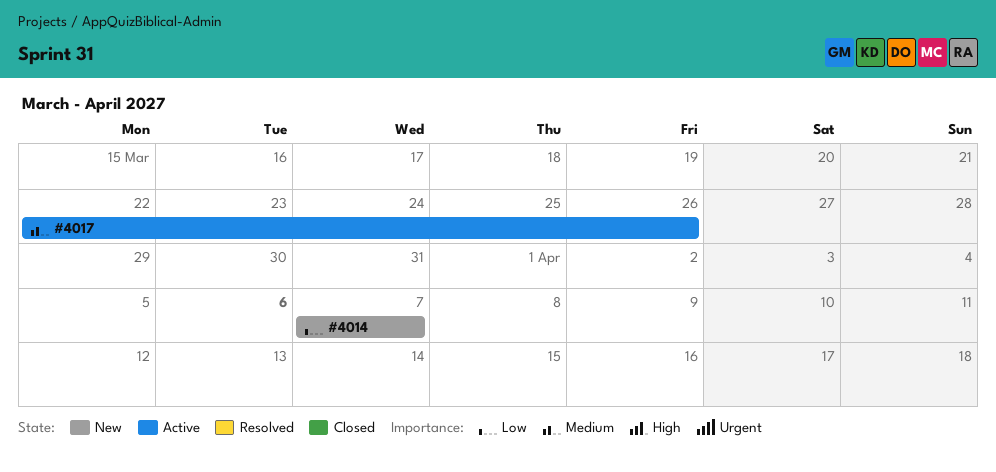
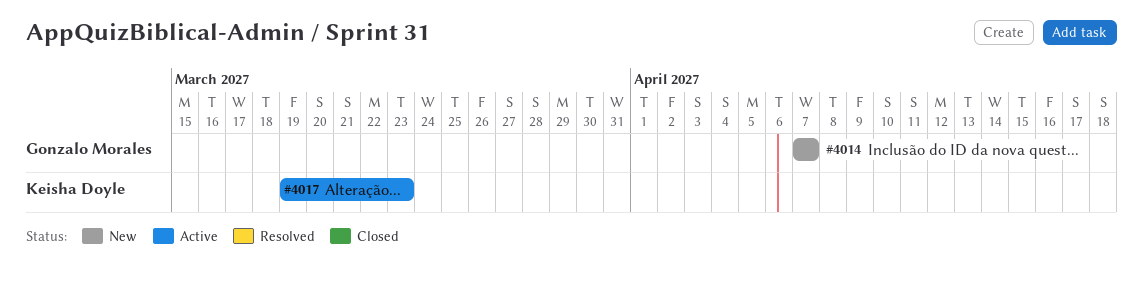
#4017, start: Mar 22 -> Mar 19
#4017, due: Mar 26 -> Mar 23

